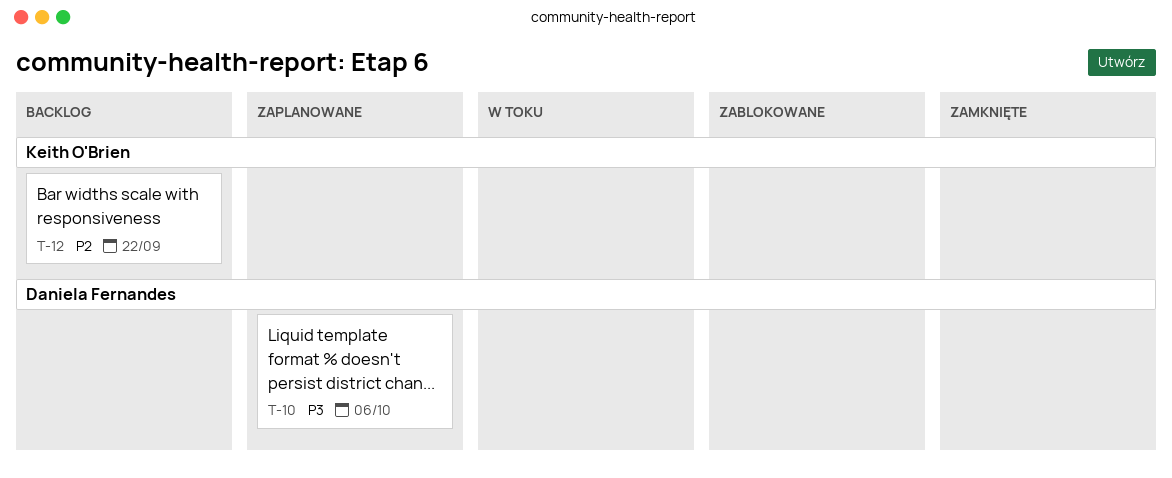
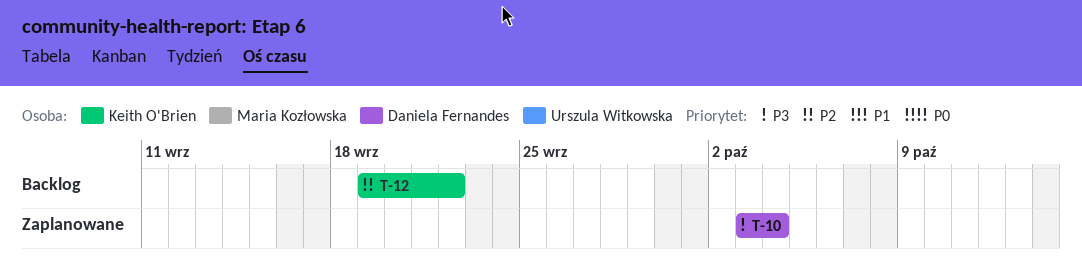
T-10, due: Oct 6 -> Oct 4

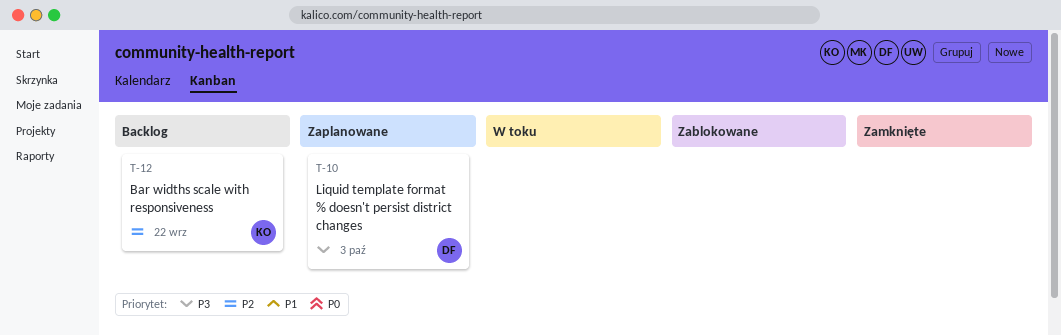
T-10, due: Oct 4 -> Oct 3

